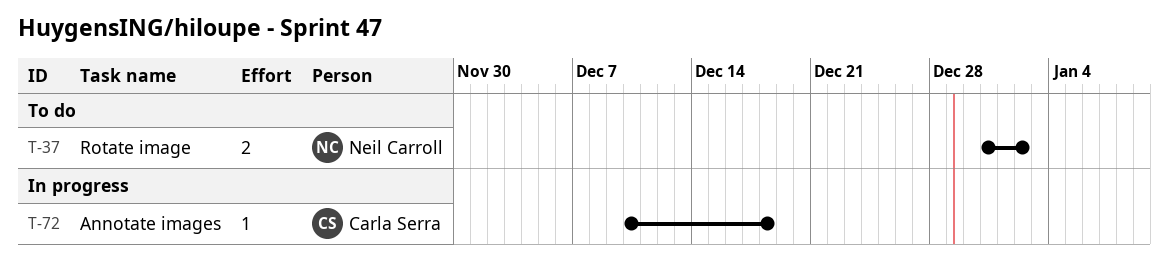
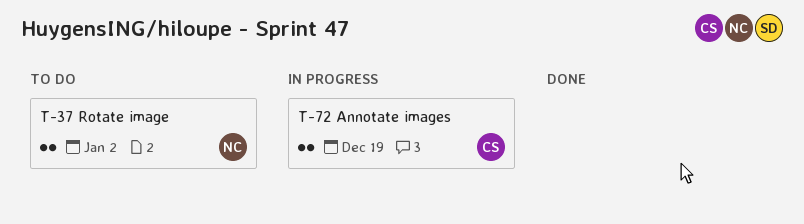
T-72, estimate: 1 -> 2
T-72, due: Dec 18 -> Dec 19

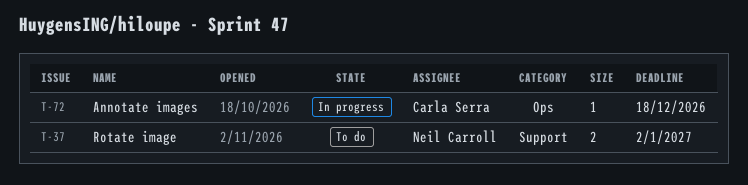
T-72, estimate: 2 -> 1
T-72, due: Dec 19 -> Dec 18

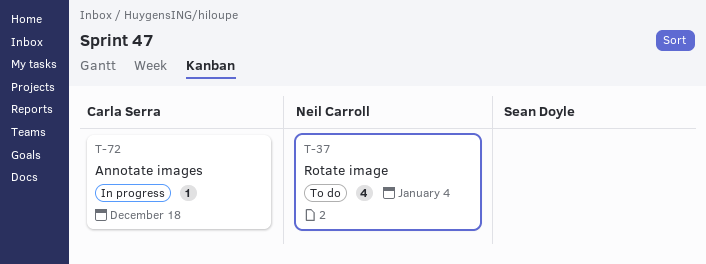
T-37, estimate: 2 -> 4
T-37, due: Jan 2 -> Jan 4

